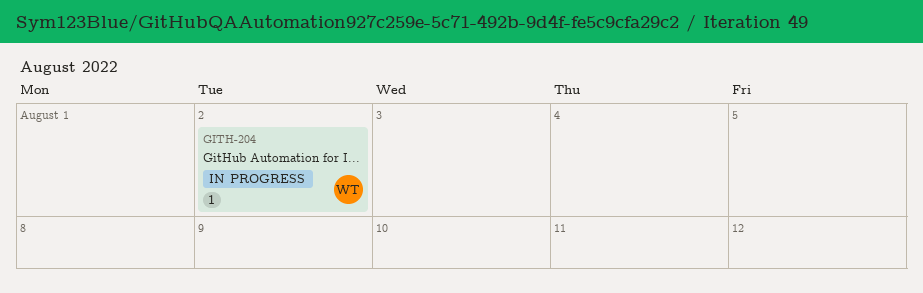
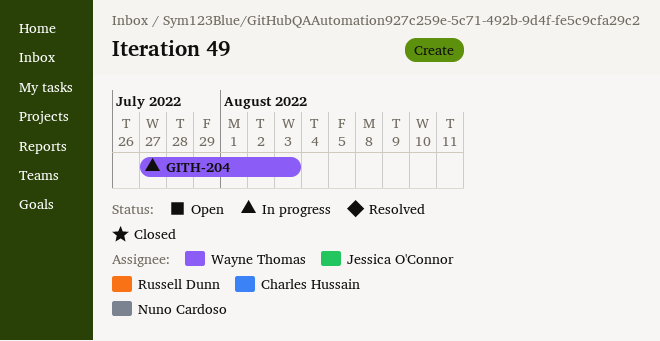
GITH-204, due: Aug 2 -> Aug 3

